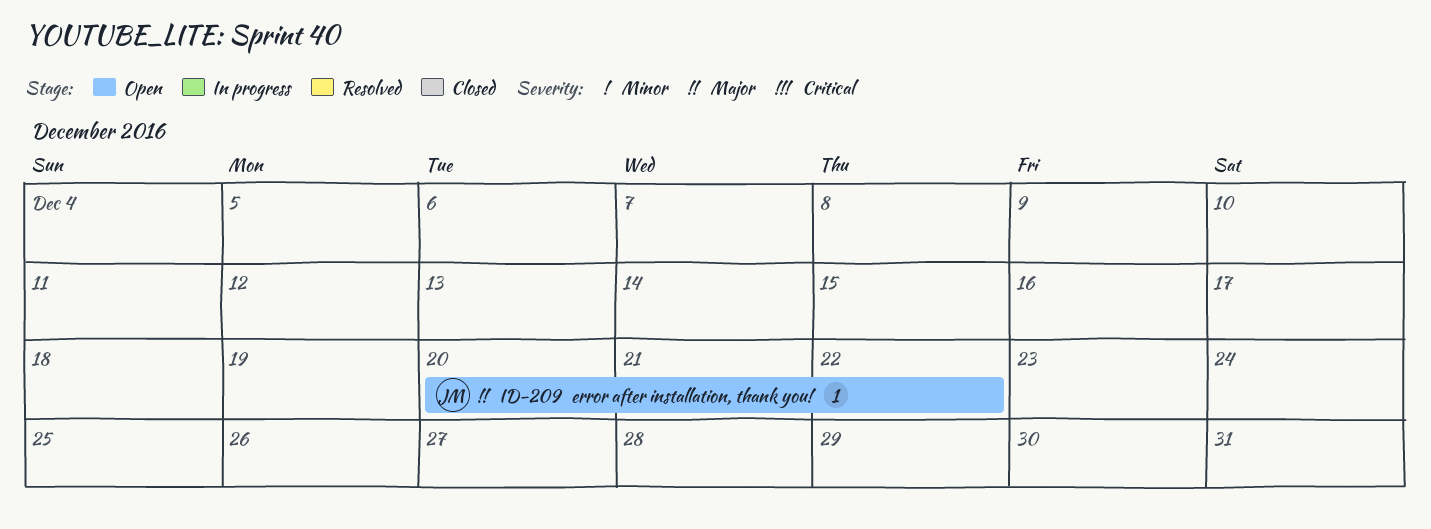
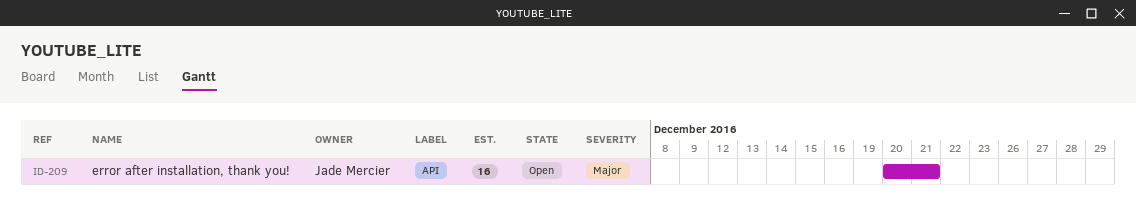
ID-209, estimate: 1 -> 16
ID-209, due: Dec 22 -> Dec 21

